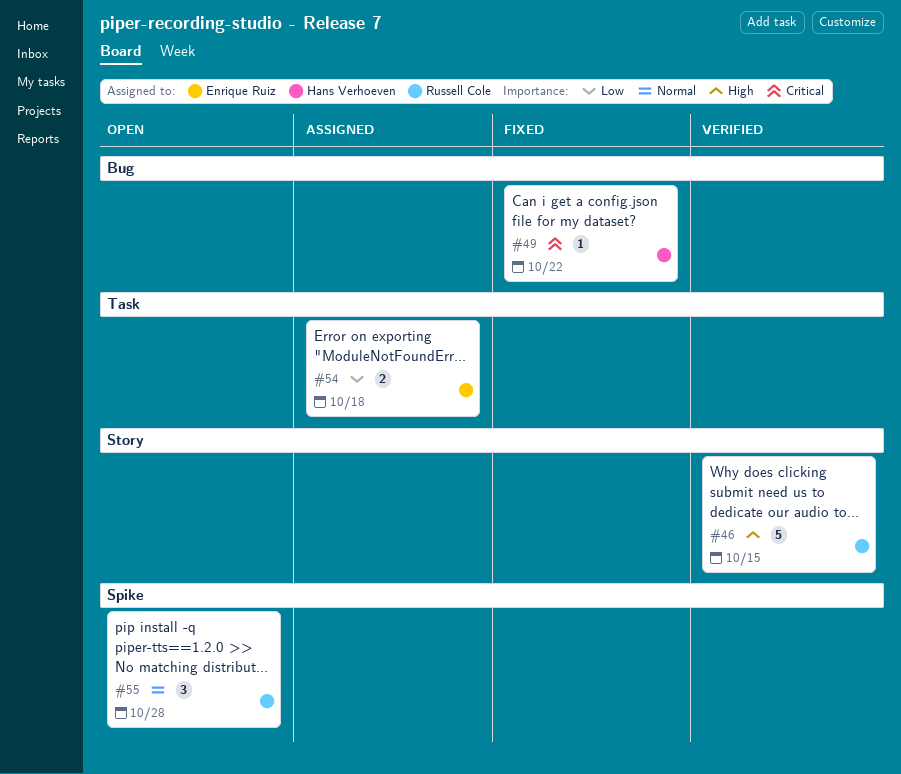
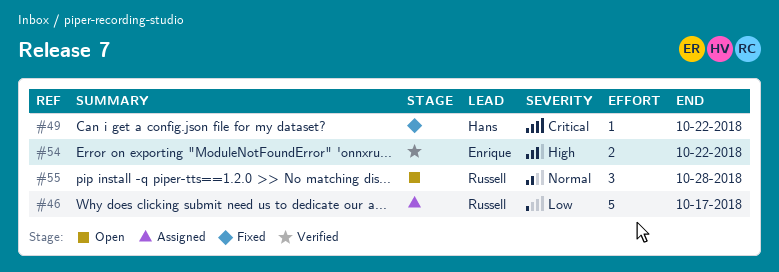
#46, status: Verified -> Assigned
#46, priority: High -> Low
#46, due: Oct 15 -> Oct 17
#54, status: Assigned -> Verified
#54, priority: Low -> High
#54, due: Oct 18 -> Oct 22

